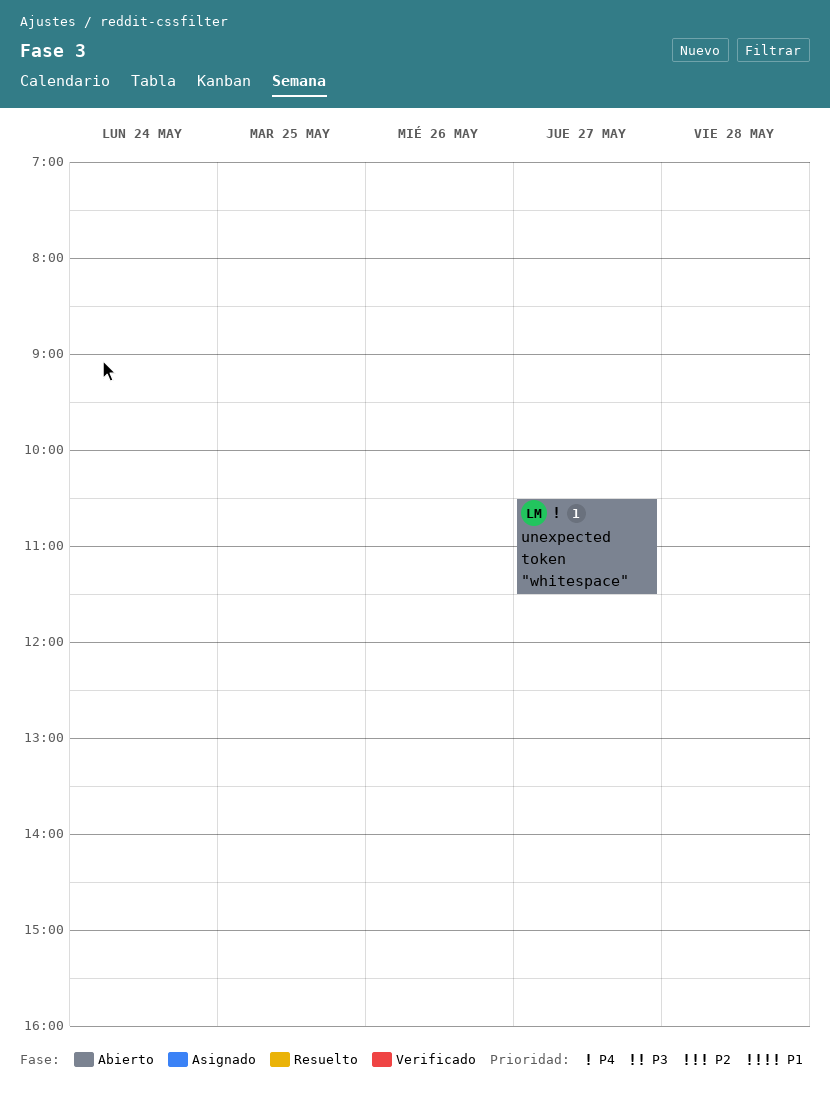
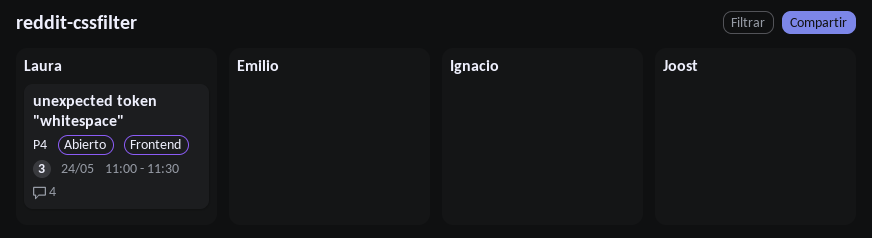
unexpected token "whitespace", estimate: 1 -> 3
unexpected token "whitespace", day: May 27 -> May 24
unexpected token "whitespace", begins: 10:30 -> 11:00

